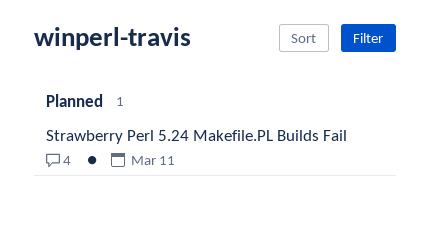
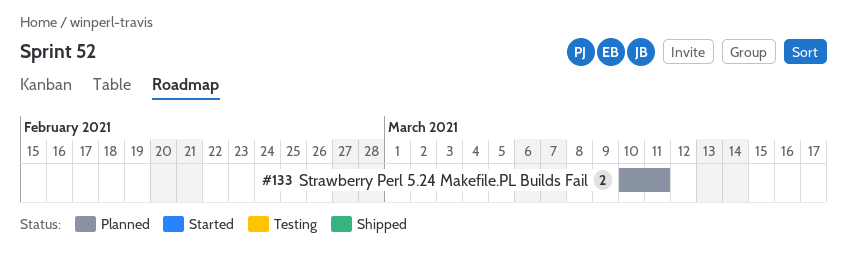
Strawberry Perl 5.24 Makefile.PL Builds Fail, estimate: 1 -> 2

